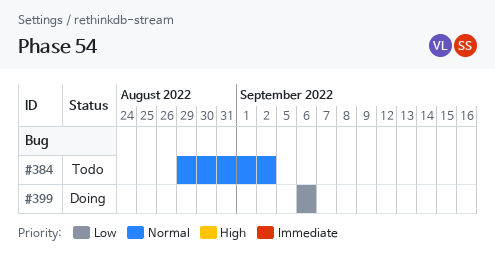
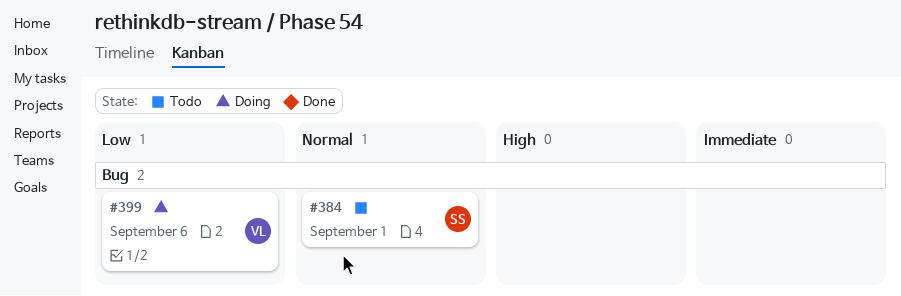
#384, due: Sep 2 -> Sep 1

